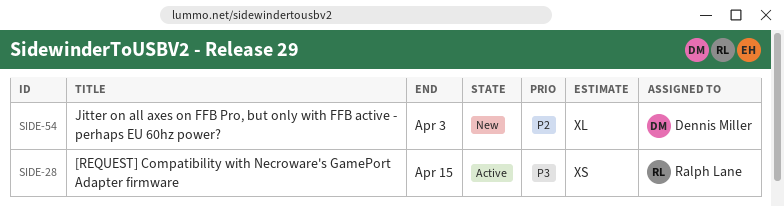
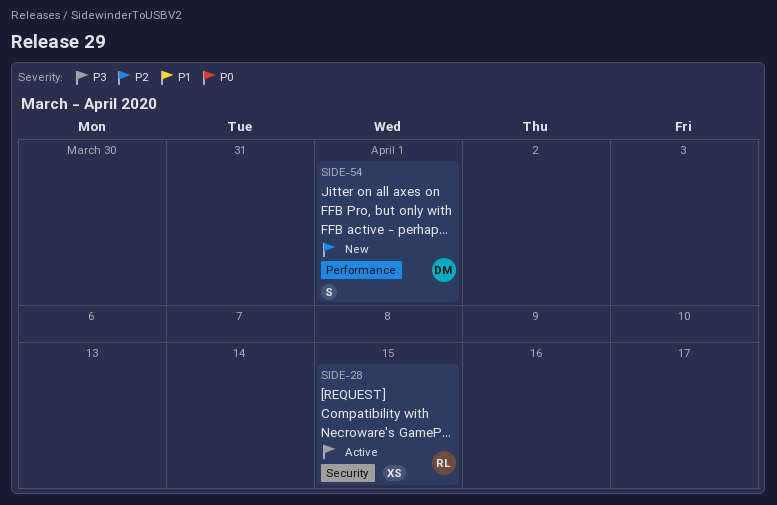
SIDE-54, estimate: XL -> S
SIDE-54, due: Apr 3 -> Apr 1

